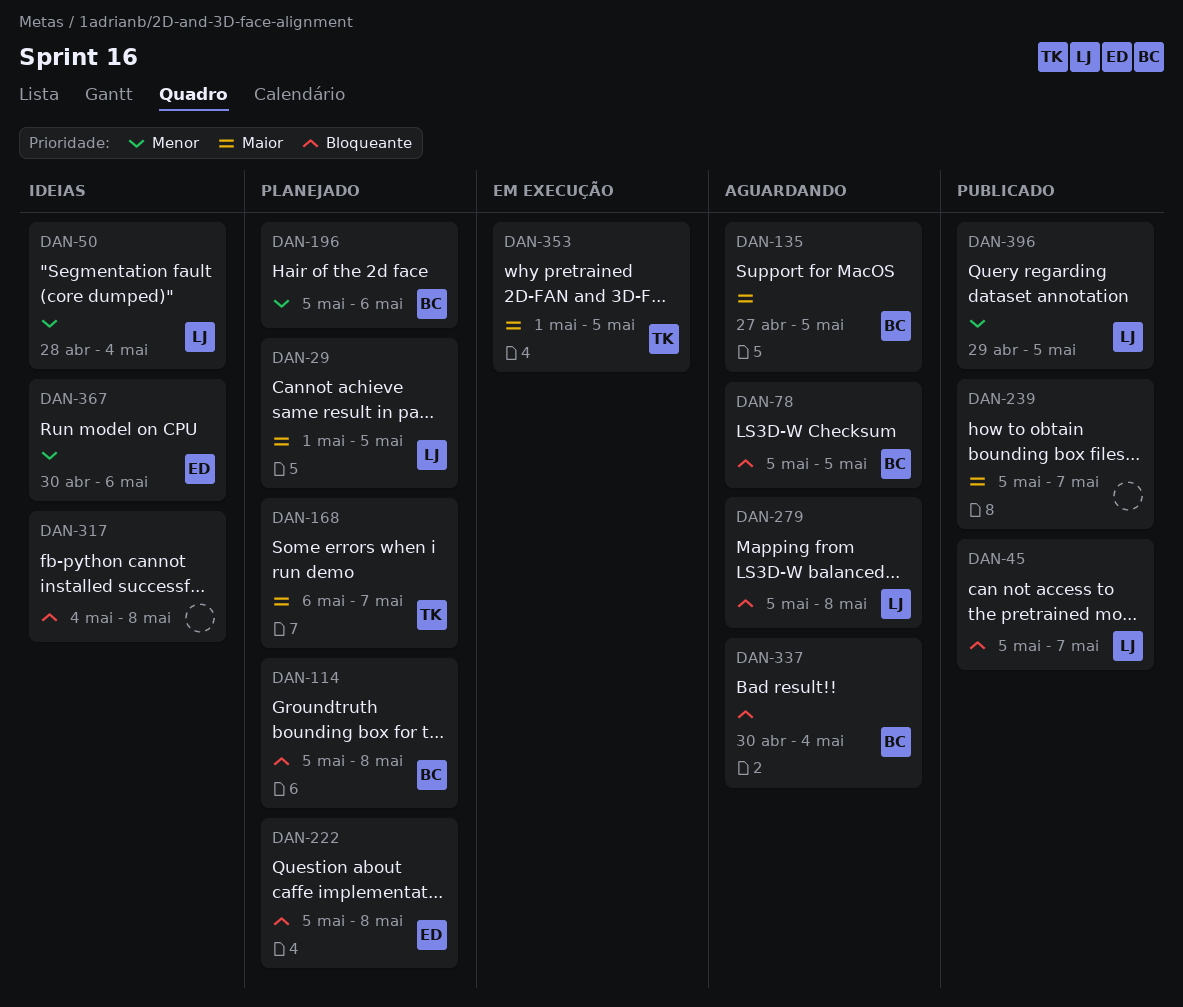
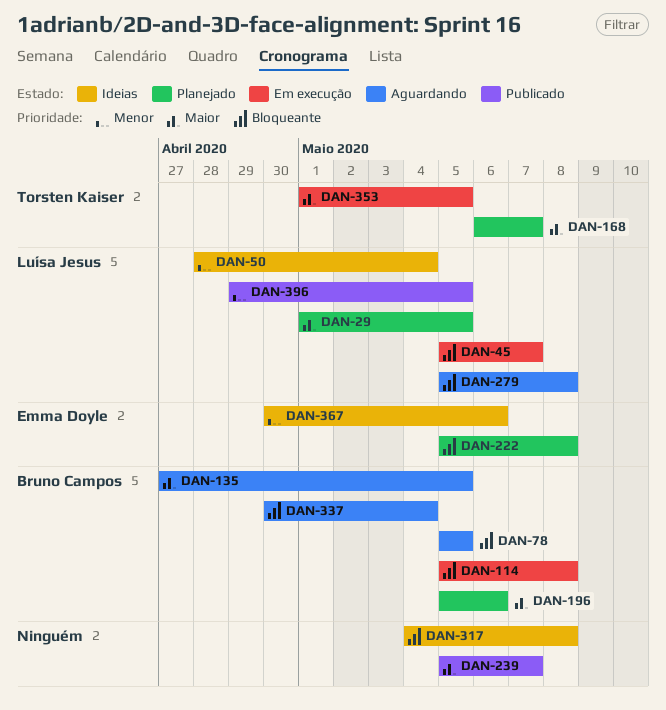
DAN-45, status: Publicado -> Em execução
DAN-114, status: Planejado -> Em execução
DAN-196, priority: Menor -> Maior

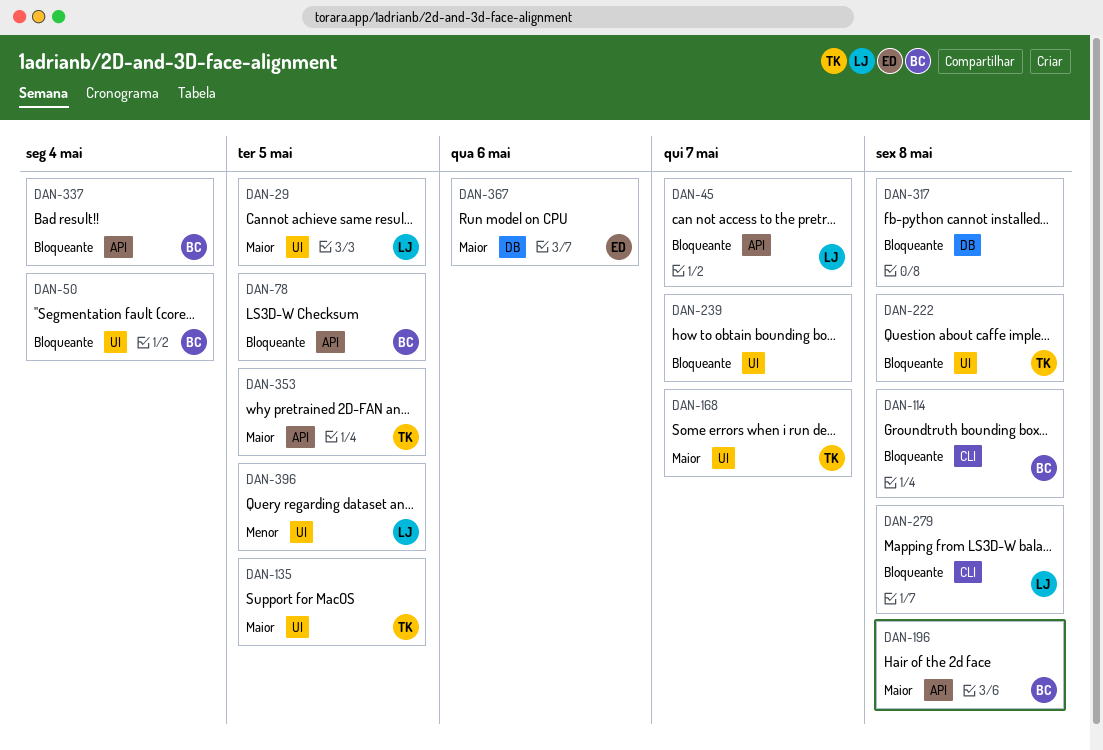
DAN-50, owner: Luísa Jesus -> Bruno Campos
DAN-50, priority: Menor -> Bloqueante
DAN-135, owner: Bruno Campos -> Torsten Kaiser
DAN-196, due: May 6 -> May 8
DAN-222, owner: Emma Doyle -> Torsten Kaiser
DAN-239, priority: Maior -> Bloqueante
DAN-367, priority: Menor -> Maior

